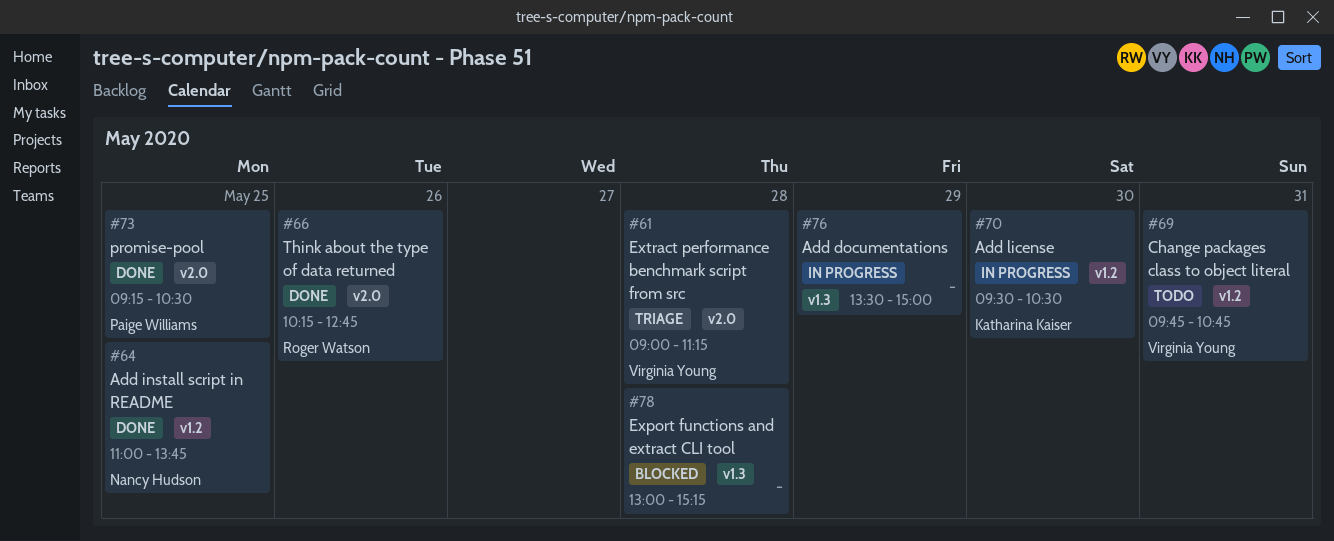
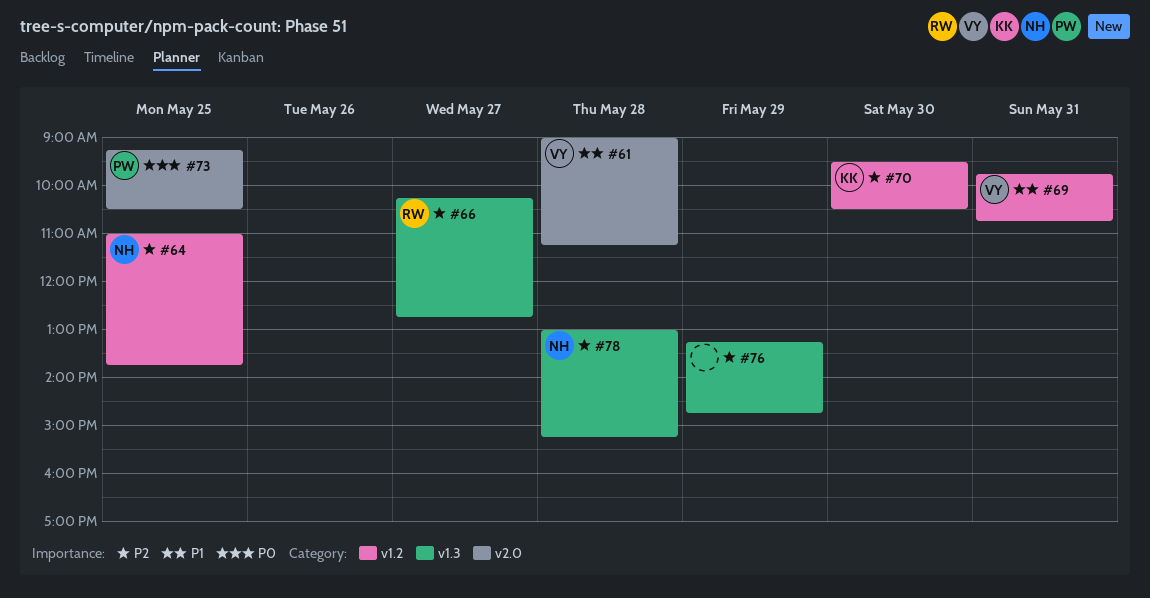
#66, label: v2.0 -> v1.3
#66, day: May 26 -> May 27
#76, begins: 13:30 -> 13:15
#76, ends: 15:00 -> 14:45
#78, owner: none -> Nancy Hudson

